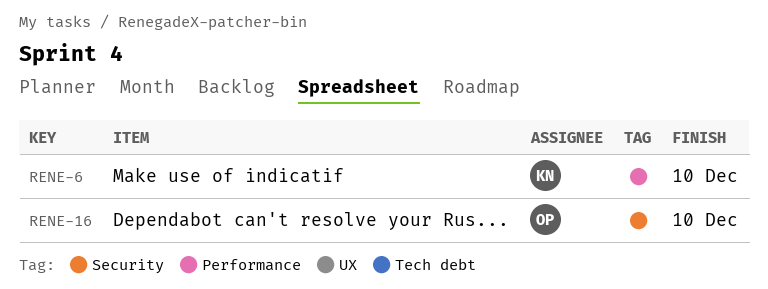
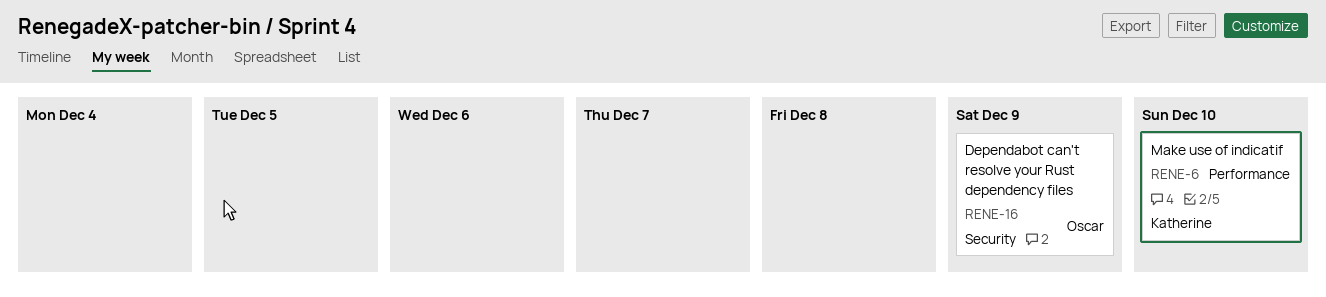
RENE-16, due: Dec 10 -> Dec 9

